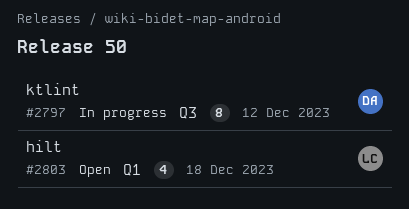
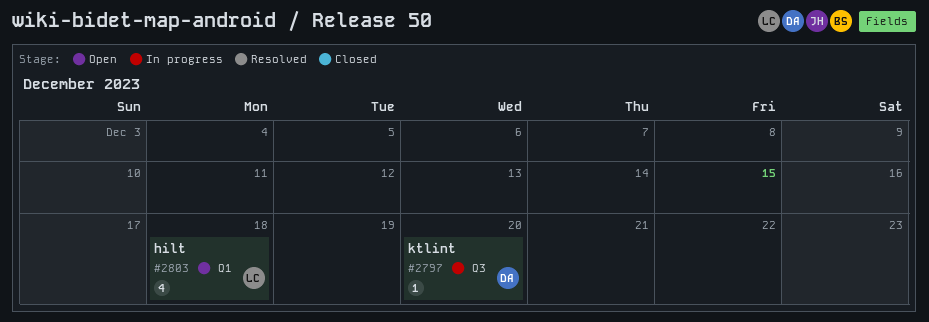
#2797, estimate: 8 -> 1
#2797, due: Dec 12 -> Dec 20

